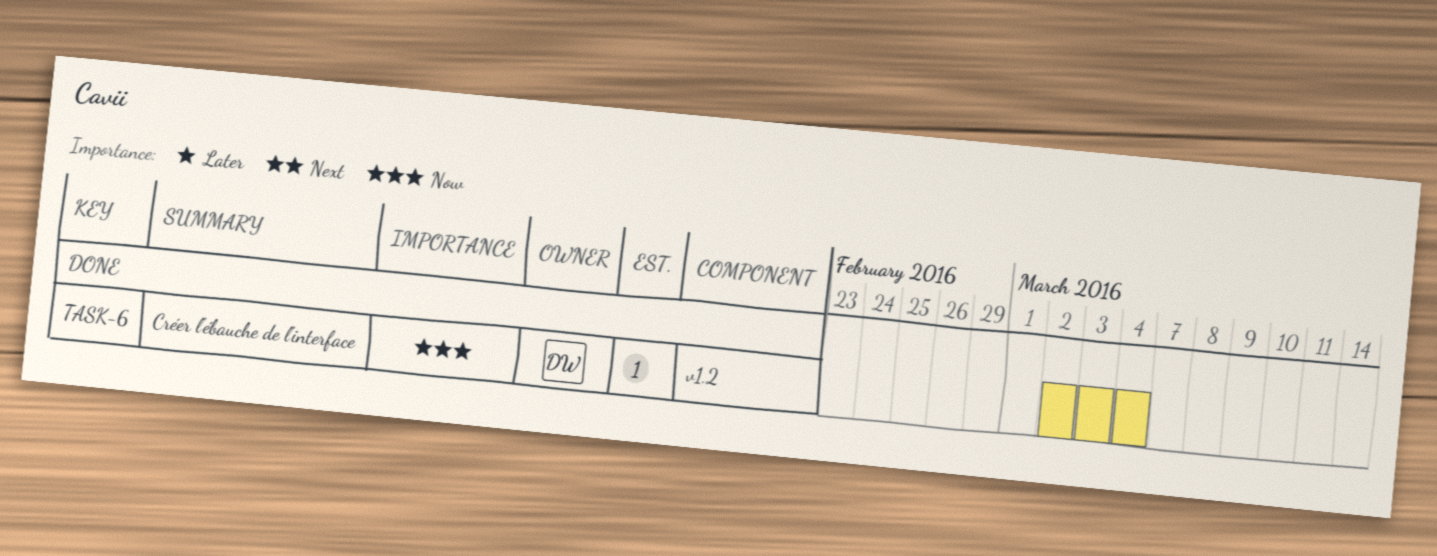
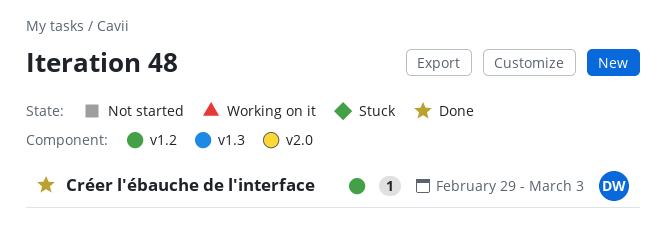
Créer l'ébauche de l'interface, start: Mar 2 -> Feb 29
Créer l'ébauche de l'interface, due: Mar 4 -> Mar 3

